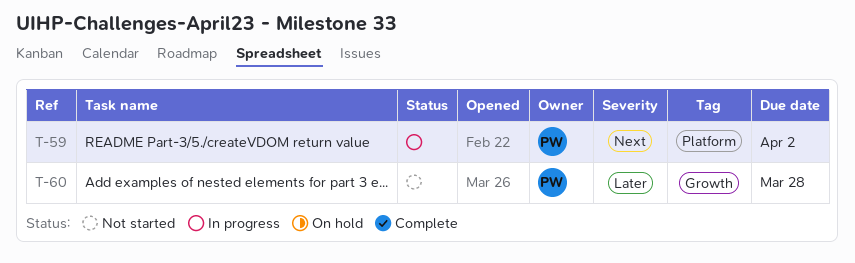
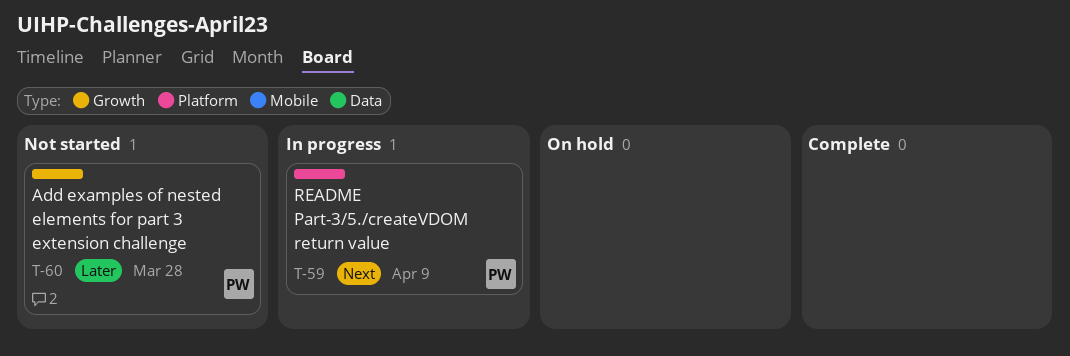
T-59, due: Apr 2 -> Apr 9

